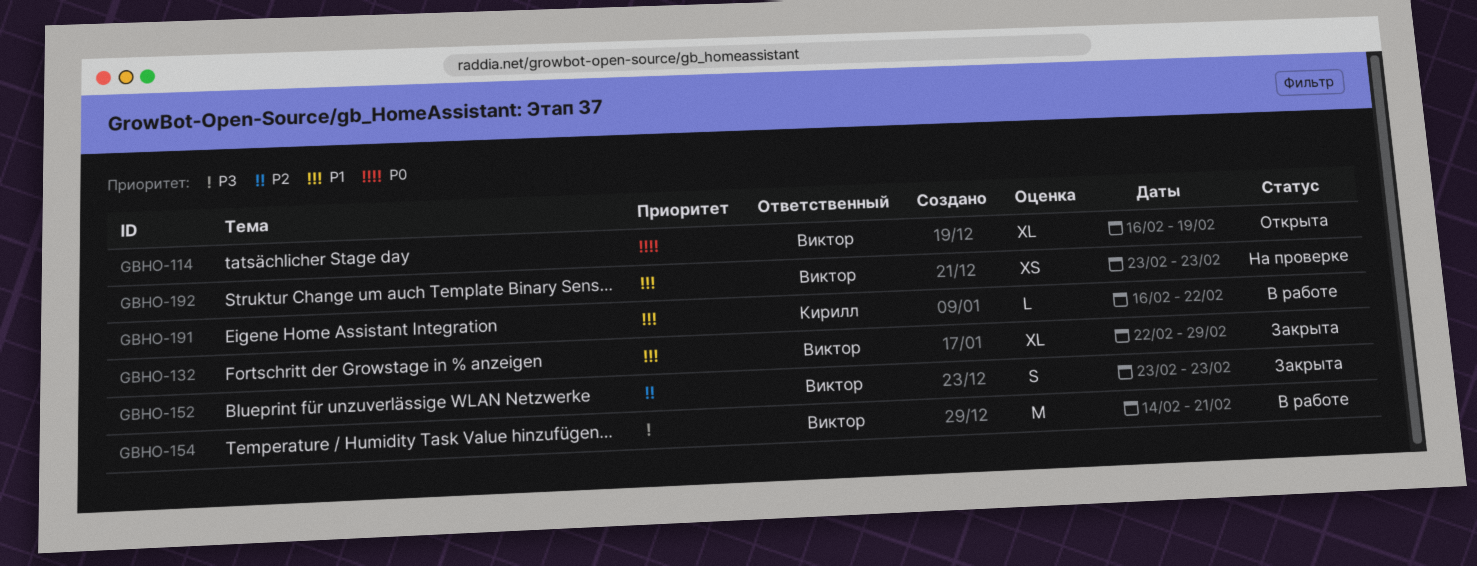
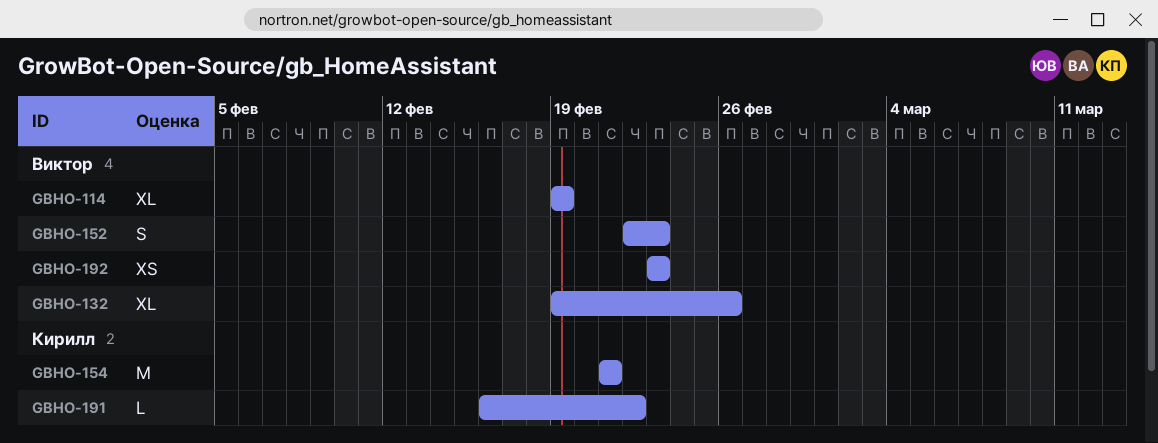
GBHO-114, start: Feb 16 -> Feb 19
GBHO-132, start: Feb 22 -> Feb 19
GBHO-132, due: Feb 29 -> Feb 26
GBHO-152, start: Feb 23 -> Feb 22
GBHO-154, owner: Виктор -> Кирилл
GBHO-154, start: Feb 14 -> Feb 21

